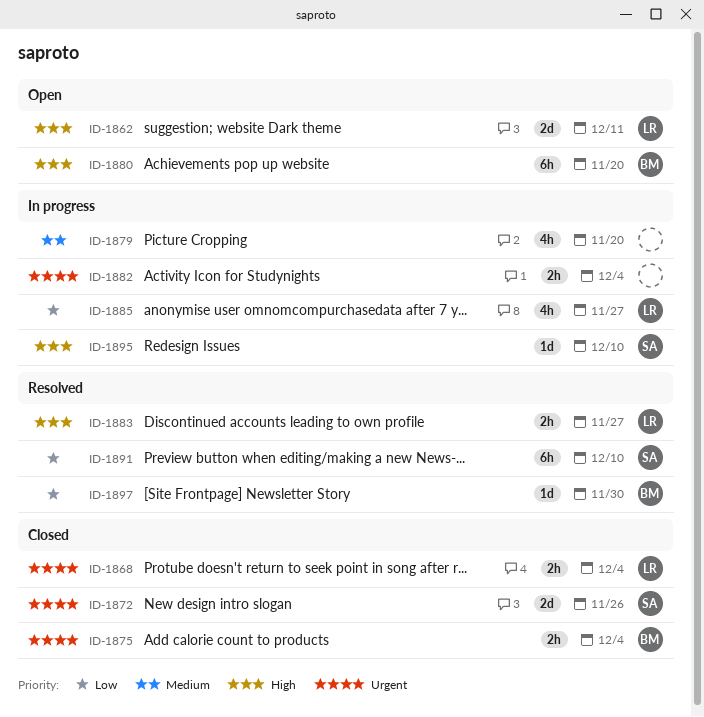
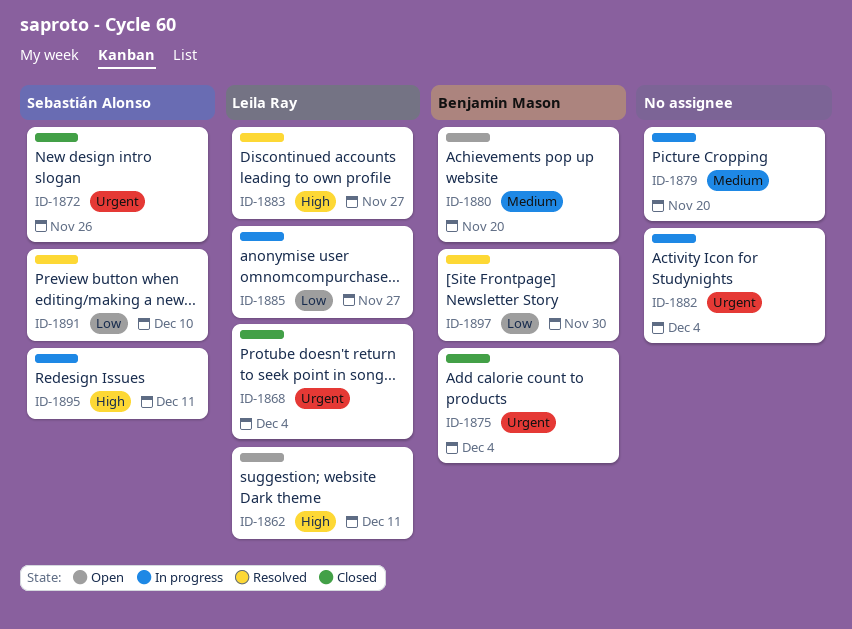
ID-1880, priority: High -> Medium
ID-1895, due: Dec 10 -> Dec 11

